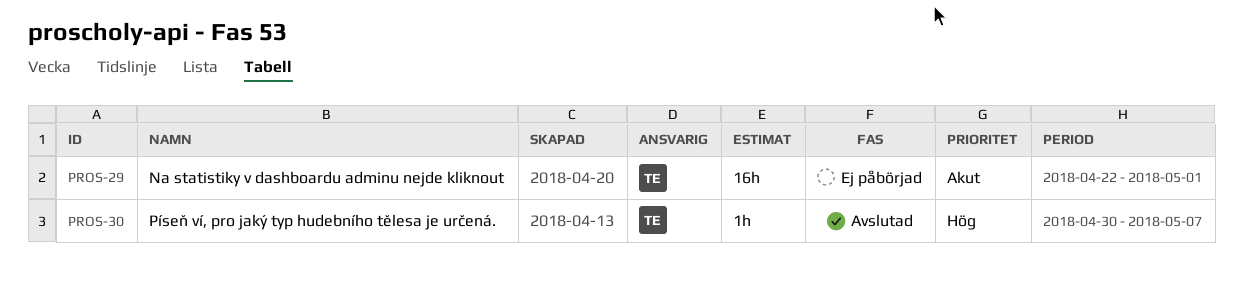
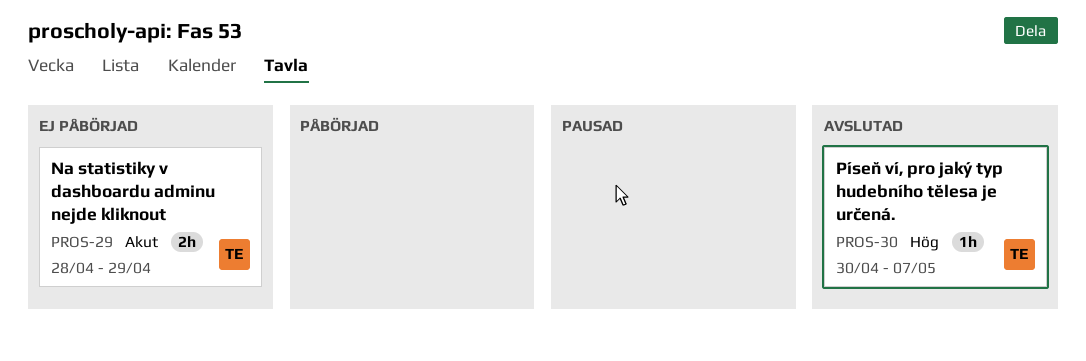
PROS-29, estimate: 16h -> 2h
PROS-29, start: Apr 22 -> Apr 28
PROS-29, due: May 1 -> Apr 29

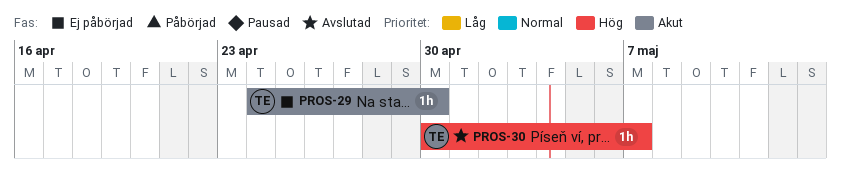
PROS-29, estimate: 2h -> 1h
PROS-29, start: Apr 28 -> Apr 24
PROS-29, due: Apr 29 -> Apr 30

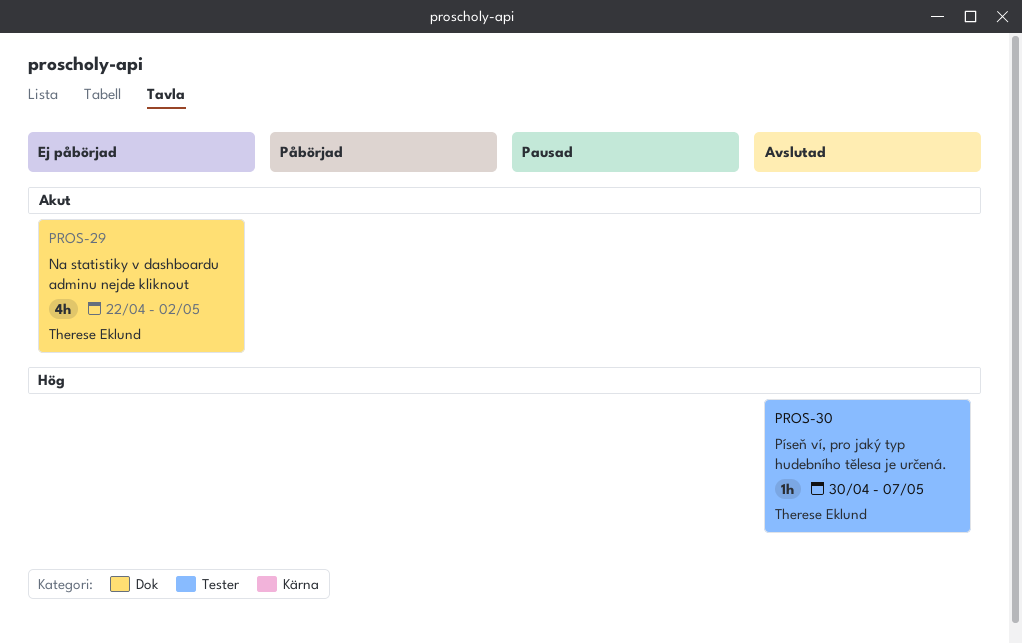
PROS-29, estimate: 1h -> 4h
PROS-29, start: Apr 24 -> Apr 22
PROS-29, due: Apr 30 -> May 2

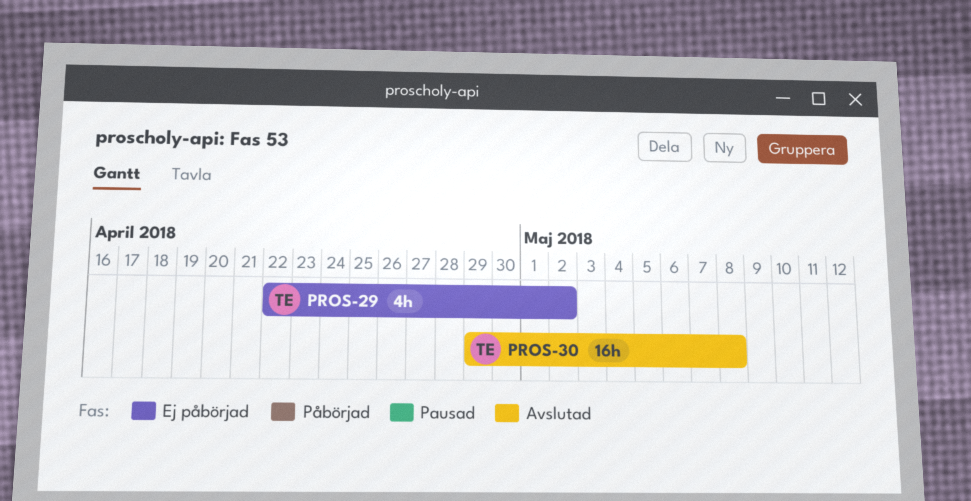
PROS-30, estimate: 1h -> 16h
PROS-30, start: Apr 30 -> Apr 29
PROS-30, due: May 7 -> May 8

